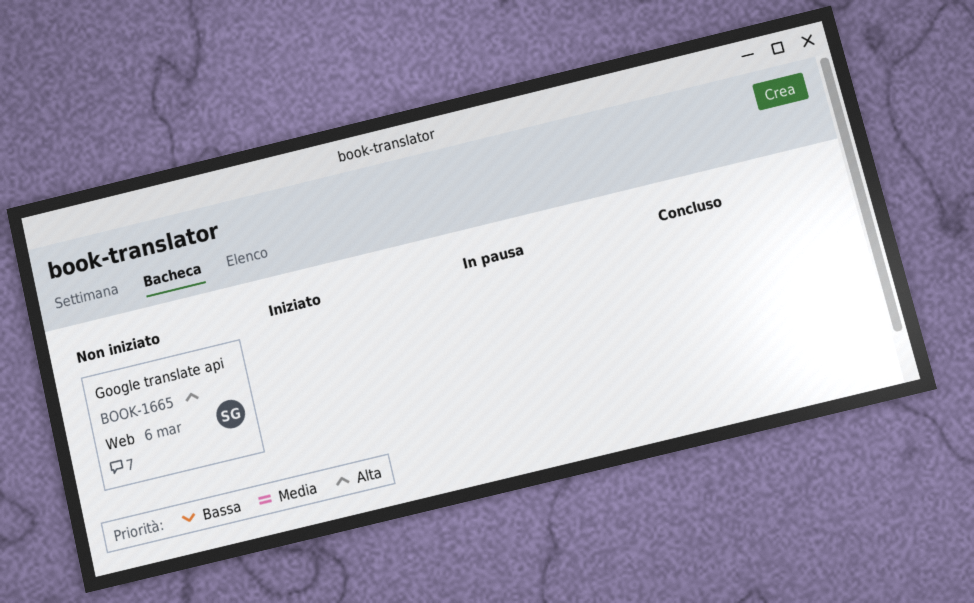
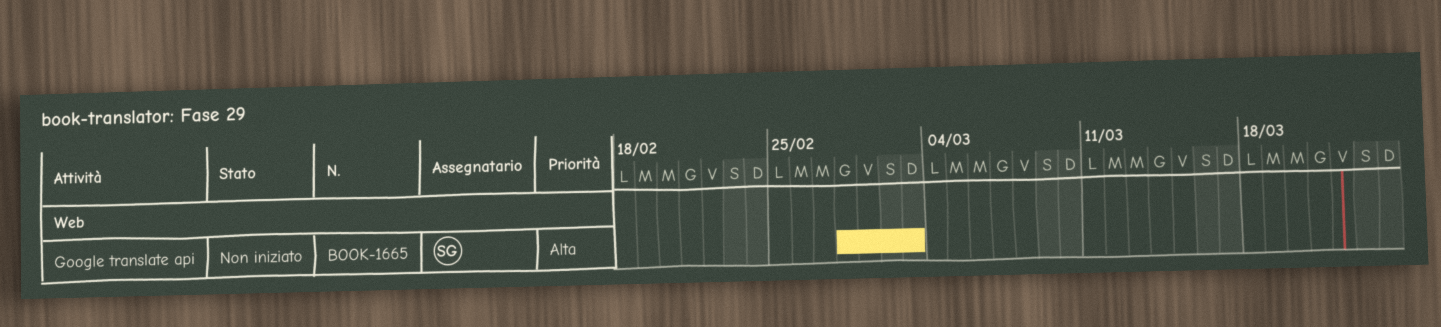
BOOK-1665, due: Mar 6 -> Mar 3

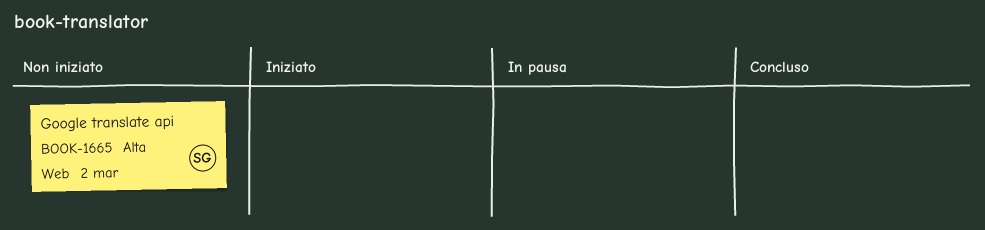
BOOK-1665, due: Mar 3 -> Mar 2

